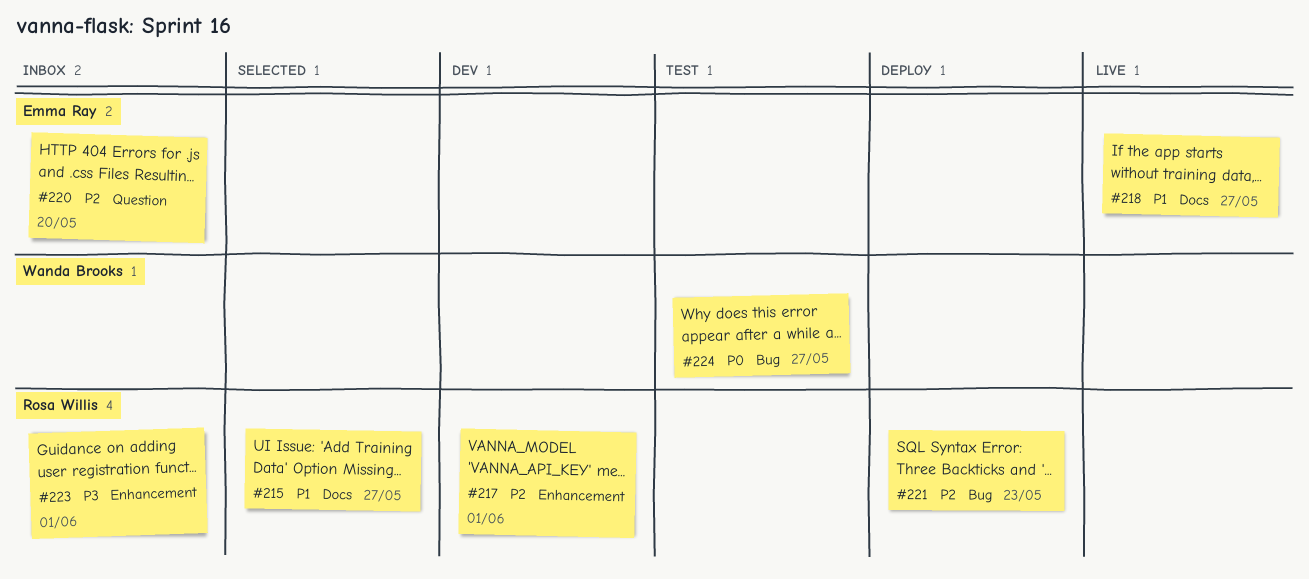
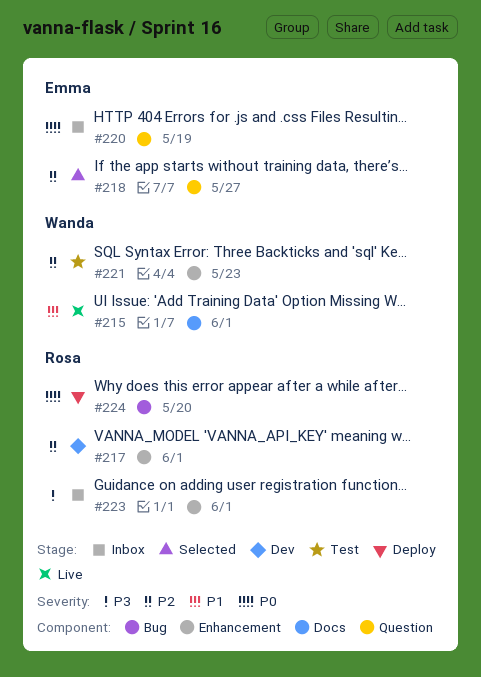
#215, status: Selected -> Live
#215, owner: Rosa Willis -> Wanda Brooks
#215, due: May 27 -> Jun 1
#218, status: Live -> Selected
#218, priority: P1 -> P2
#218, label: Docs -> Question
#220, priority: P2 -> P0
#220, due: May 20 -> May 19
#221, status: Deploy -> Test
#221, owner: Rosa Willis -> Wanda Brooks
#221, label: Bug -> Enhancement
#224, status: Test -> Deploy
#224, owner: Wanda Brooks -> Rosa Willis
#224, due: May 27 -> May 20

